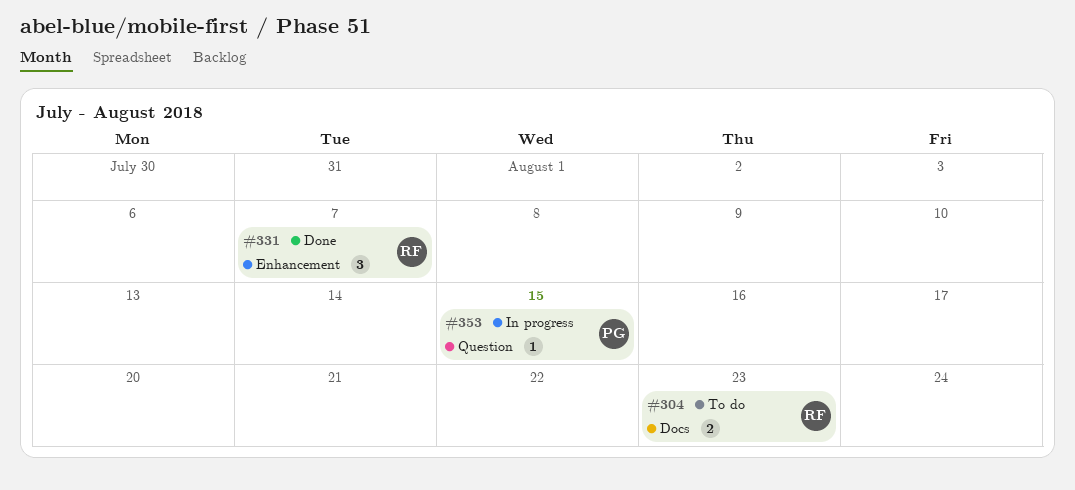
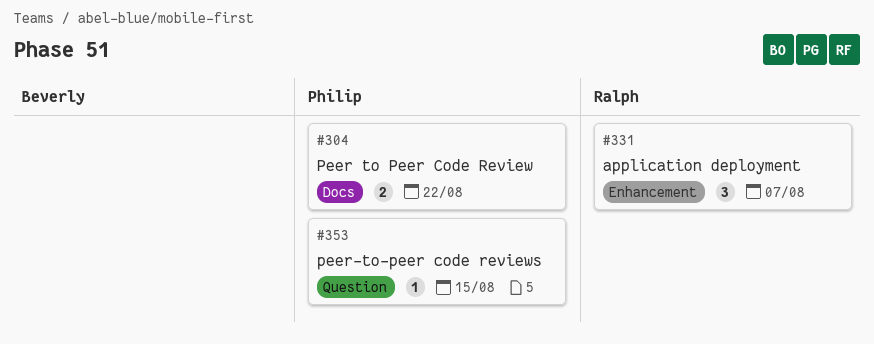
#304, owner: Ralph -> Philip
#304, due: Aug 23 -> Aug 22

